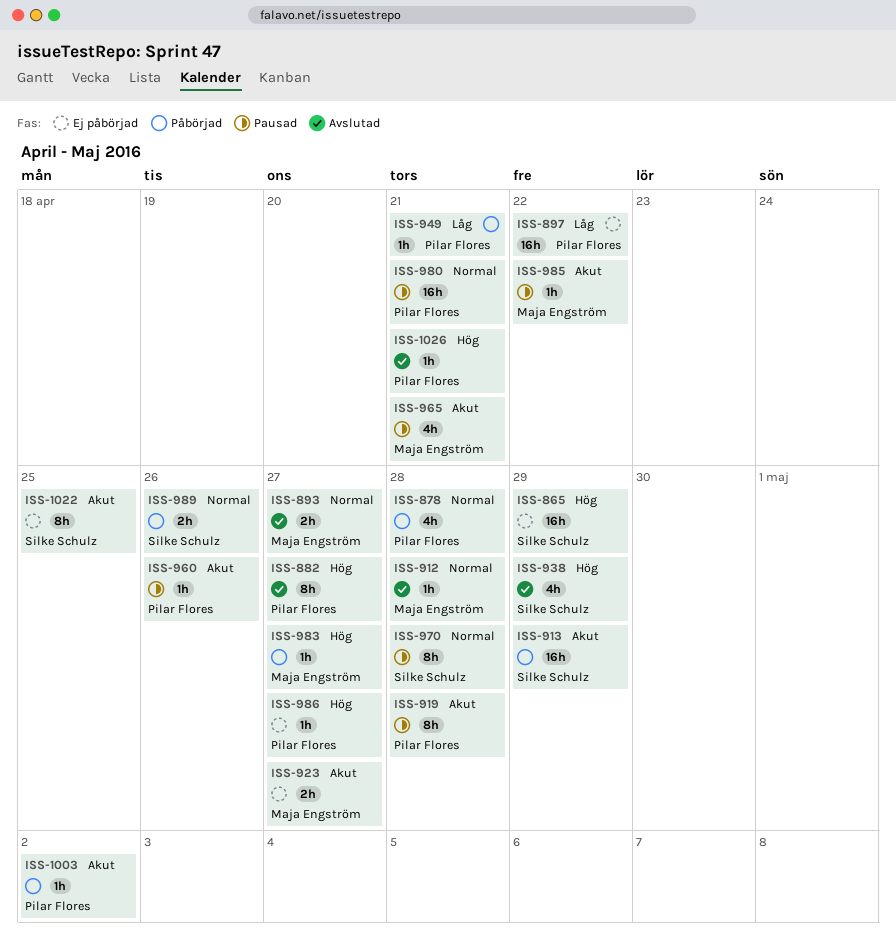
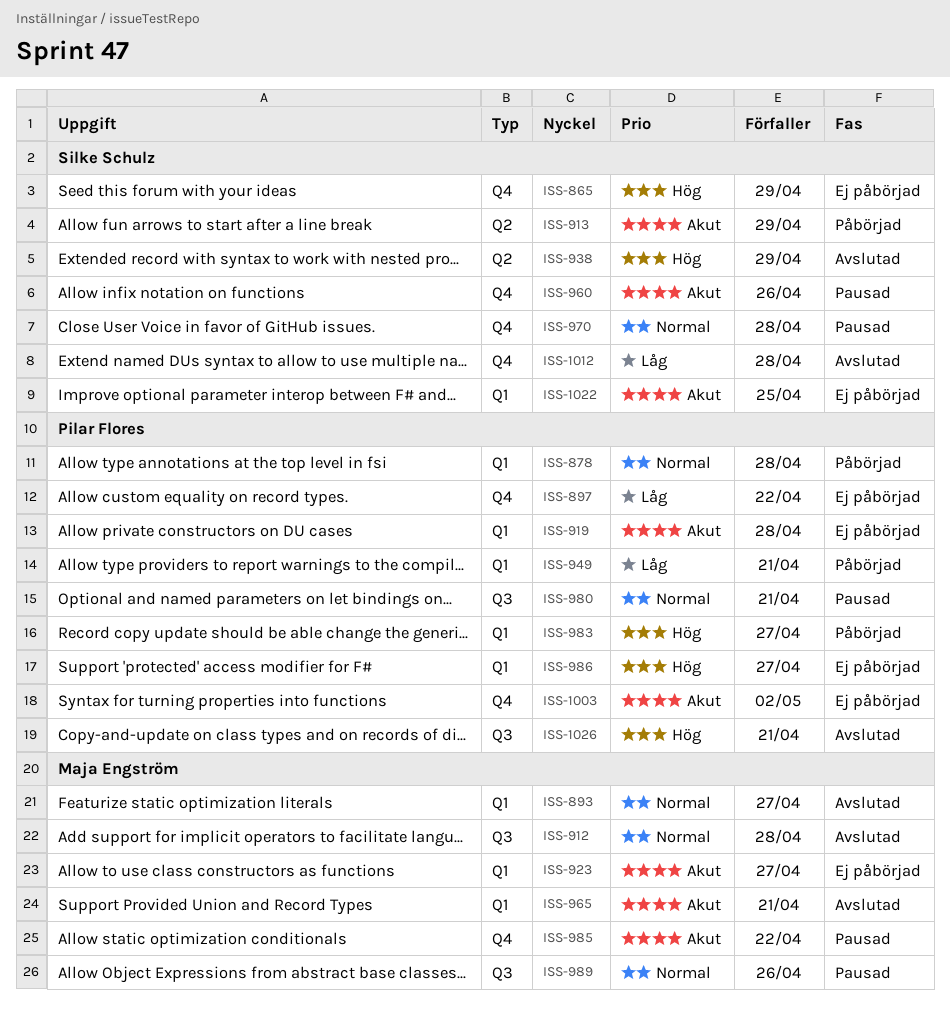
ISS-882: present -> none
ISS-919, status: Pausad -> Ej påbörjad
ISS-960, owner: Pilar Flores -> Silke Schulz
ISS-965, status: Pausad -> Avslutad
ISS-983, owner: Maja Engström -> Pilar Flores
ISS-989, status: Påbörjad -> Pausad
ISS-989, owner: Silke Schulz -> Maja Engström
ISS-1003, status: Påbörjad -> Ej påbörjad
ISS-1012: none -> present

